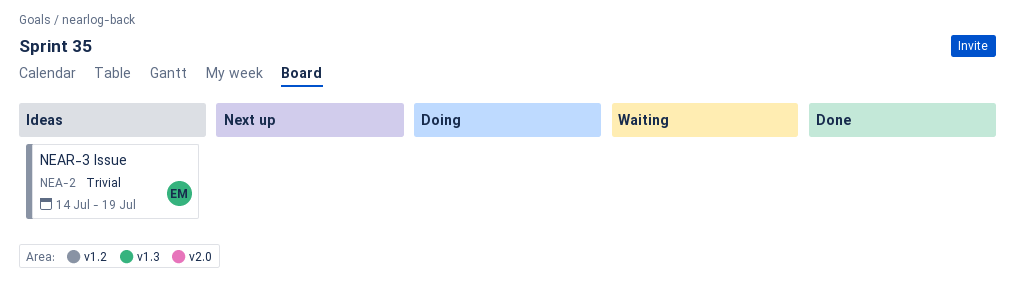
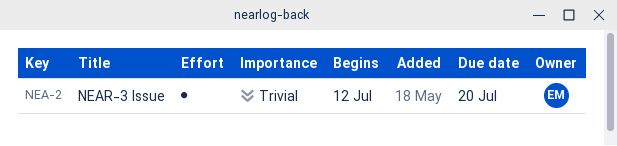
NEA-2, start: Jul 14 -> Jul 12
NEA-2, due: Jul 19 -> Jul 20

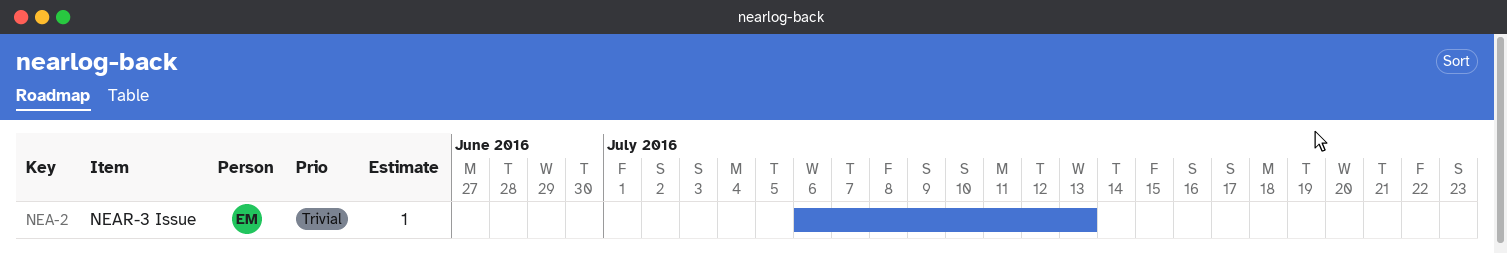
NEA-2, start: Jul 12 -> Jul 6
NEA-2, due: Jul 20 -> Jul 13

